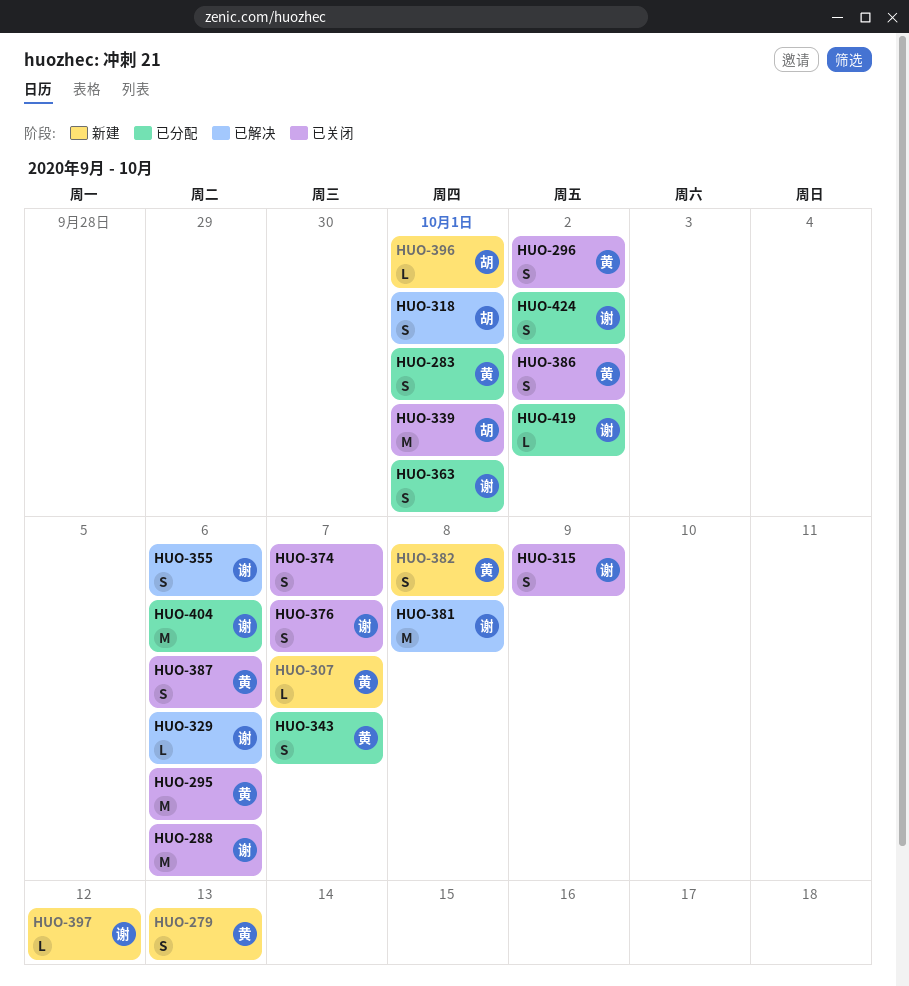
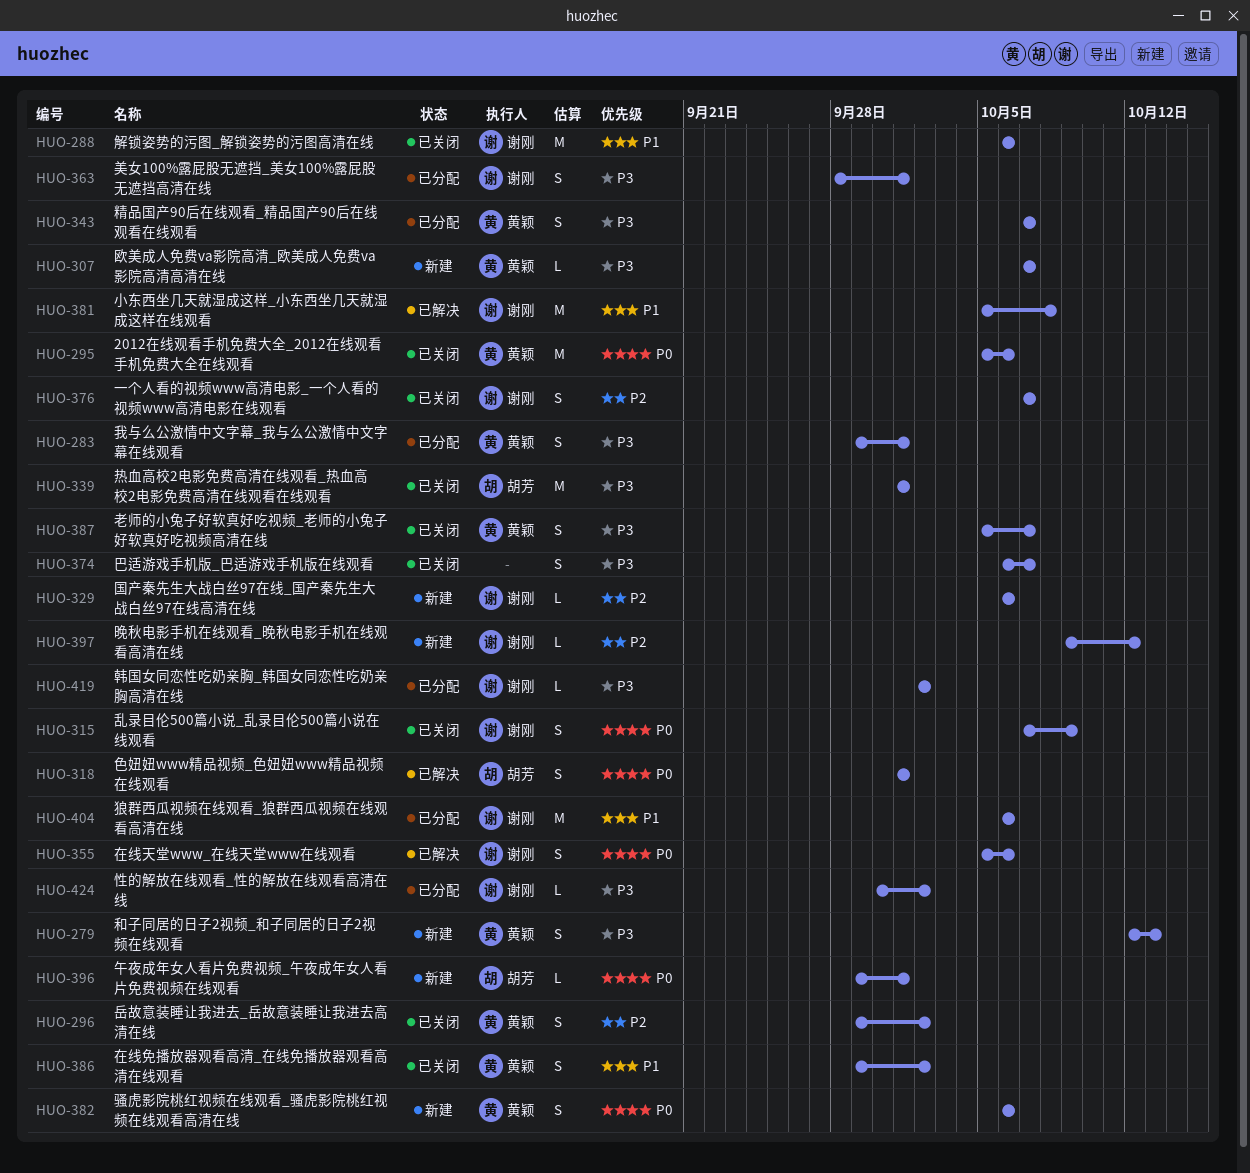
HUO-329, status: 已解决 -> 新建
HUO-382, due: Oct 8 -> Oct 6
HUO-387, due: Oct 6 -> Oct 7
HUO-424, estimate: S -> L

